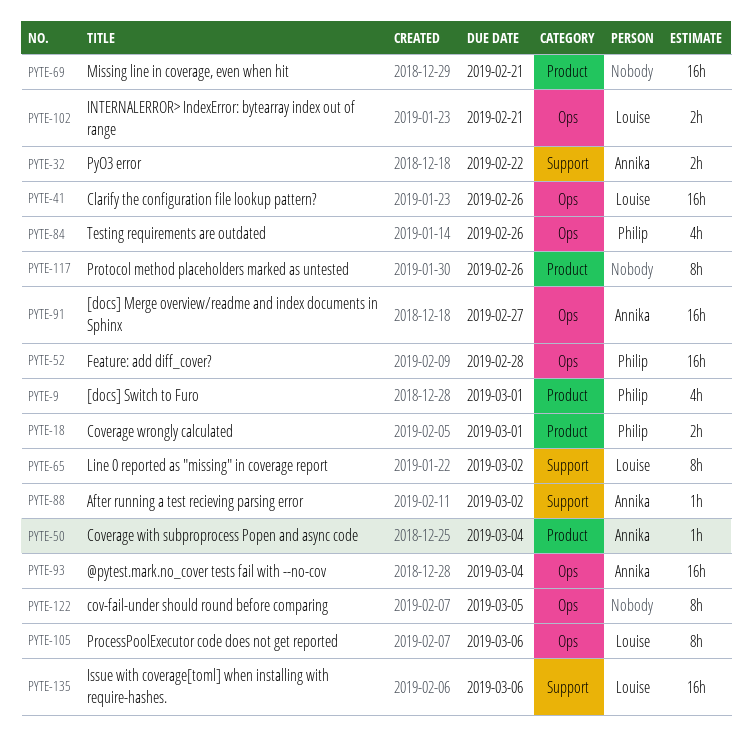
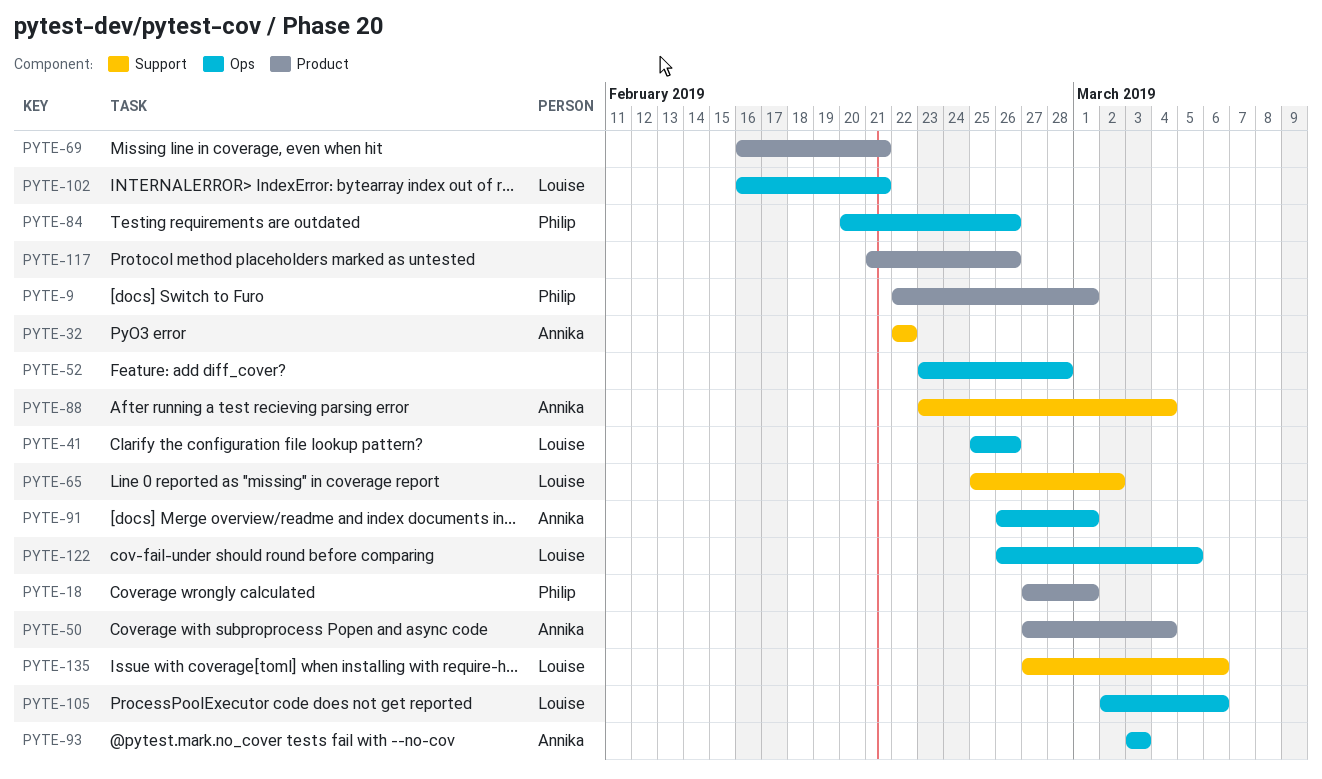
PYTE-52, owner: Philip -> none
PYTE-88, due: Mar 2 -> Mar 4
PYTE-91, due: Feb 27 -> Mar 1
PYTE-93, due: Mar 4 -> Mar 3
PYTE-122, owner: none -> Louise

